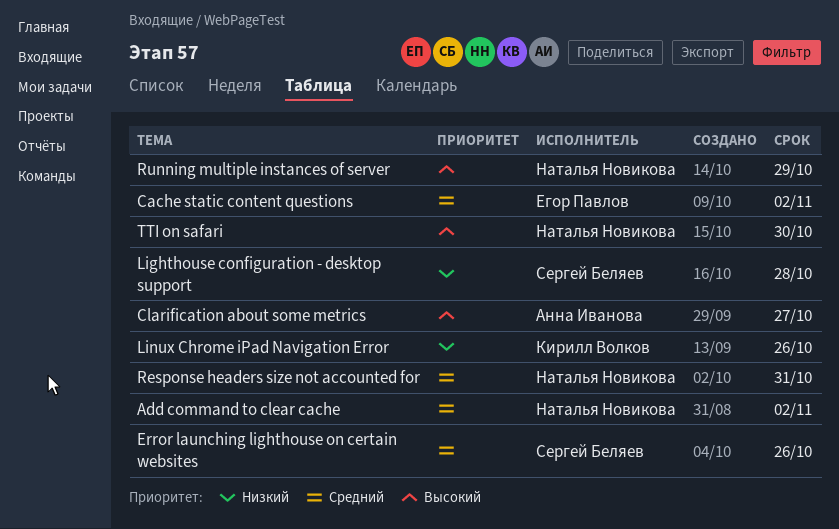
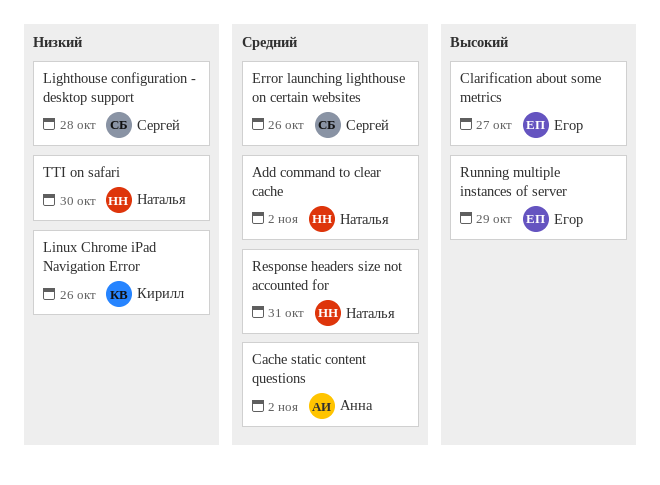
Cache static content questions, owner: Егор Павлов -> Анна Иванова
Clarification about some metrics, owner: Анна Иванова -> Егор Павлов
Running multiple instances of server, owner: Наталья Новикова -> Егор Павлов
TTI on safari, priority: Высокий -> Низкий

